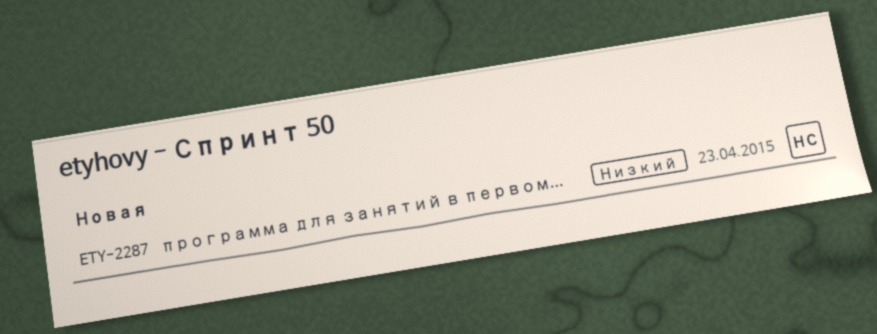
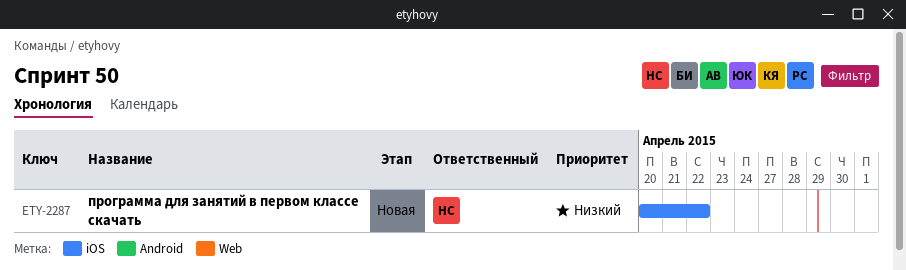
ETY-2287, due: Apr 23 -> Apr 22

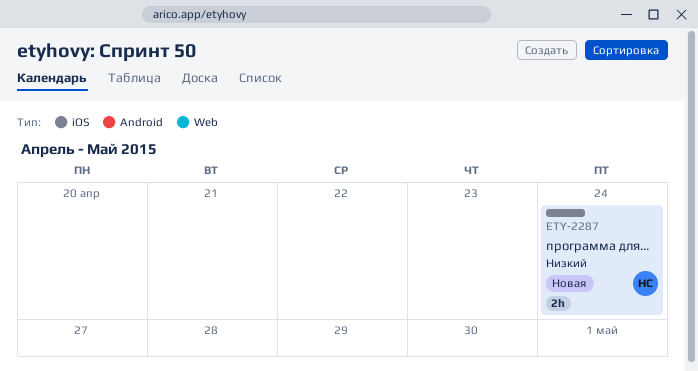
ETY-2287, due: Apr 22 -> Apr 24

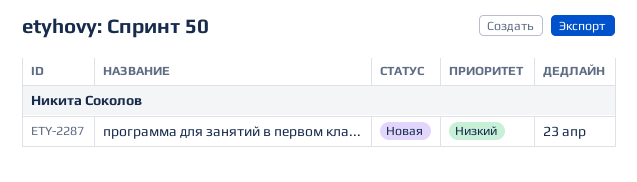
ETY-2287, due: Apr 24 -> Apr 23

